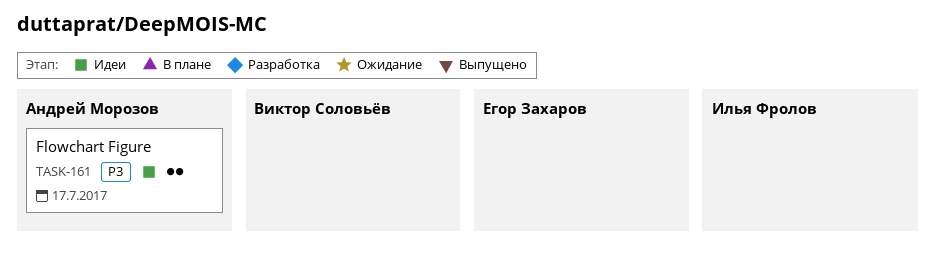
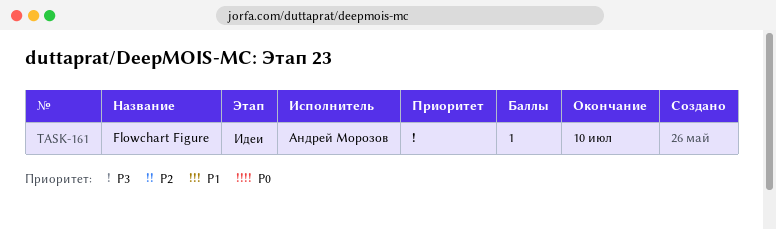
TASK-161, estimate: 2 -> 1
TASK-161, due: Jul 17 -> Jul 10

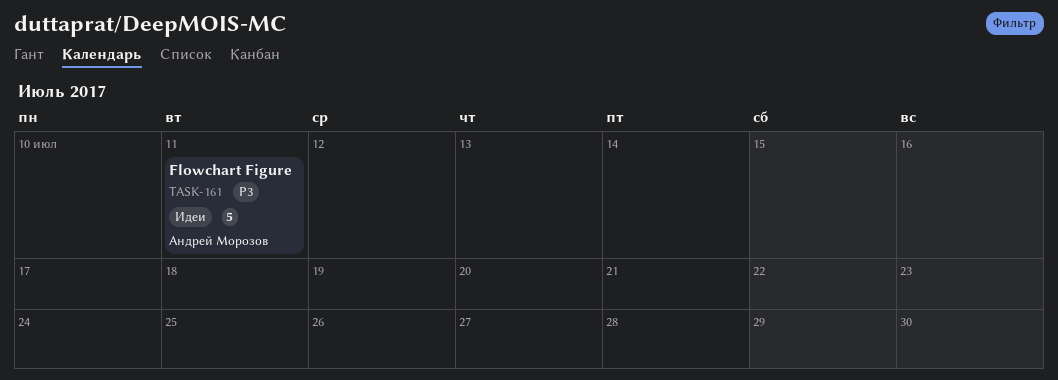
TASK-161, estimate: 1 -> 5
TASK-161, due: Jul 10 -> Jul 11

